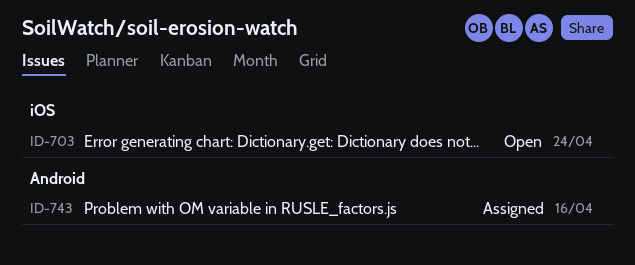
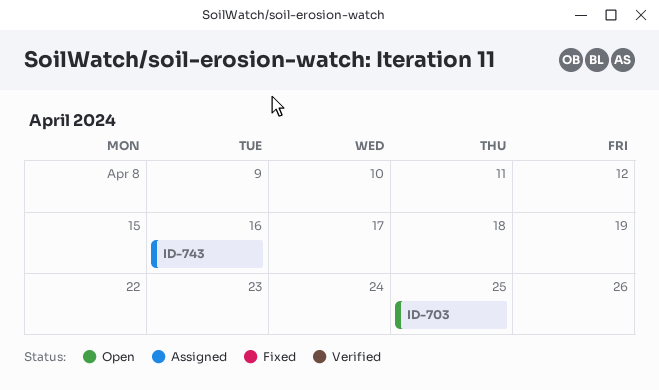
ID-703, due: Apr 24 -> Apr 25

